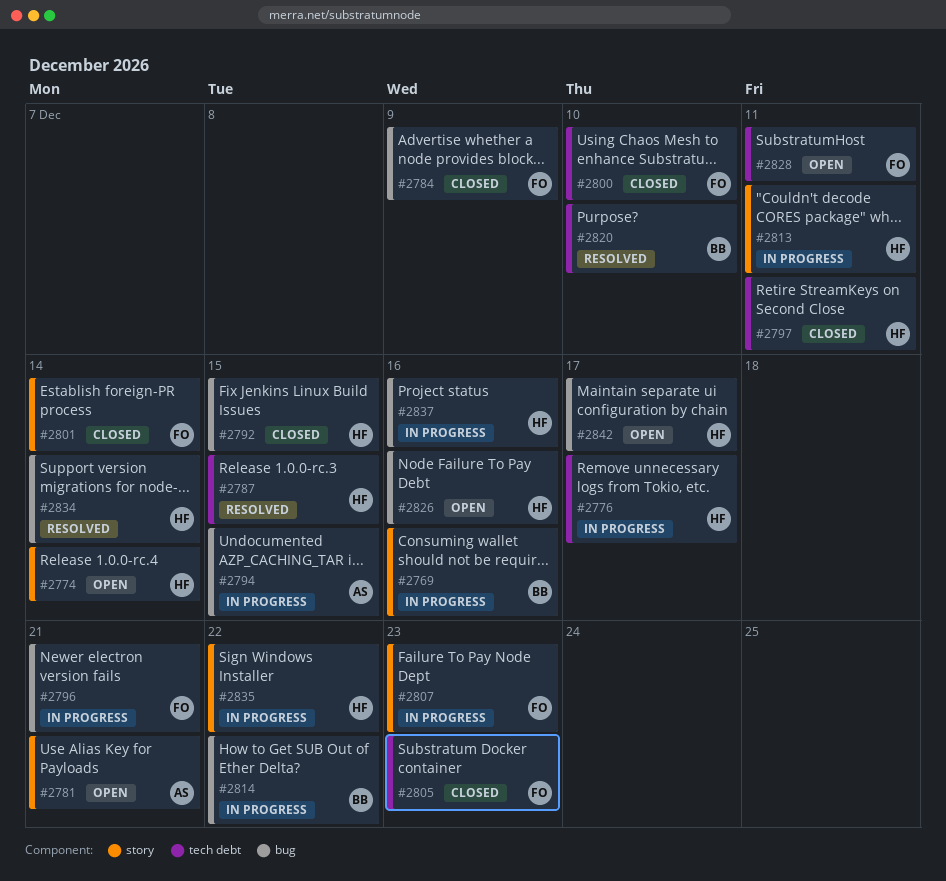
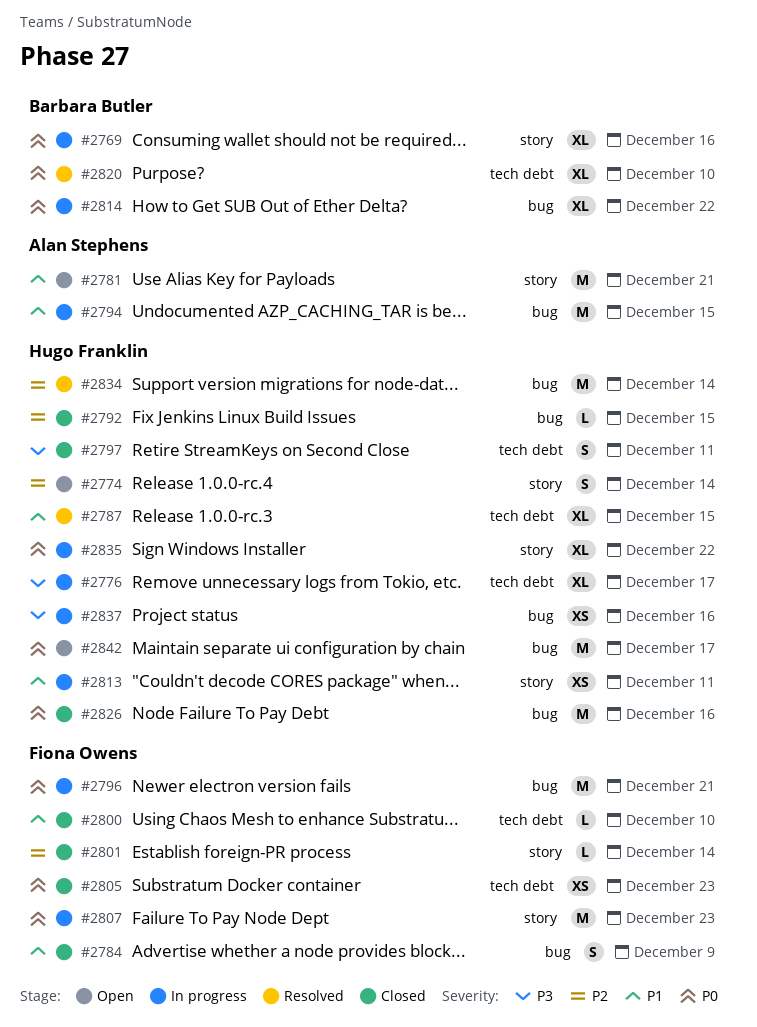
#2826, status: Open -> Closed
#2828: present -> none

